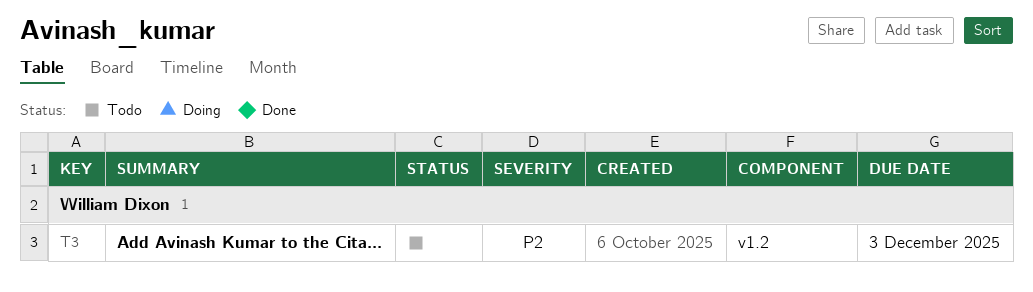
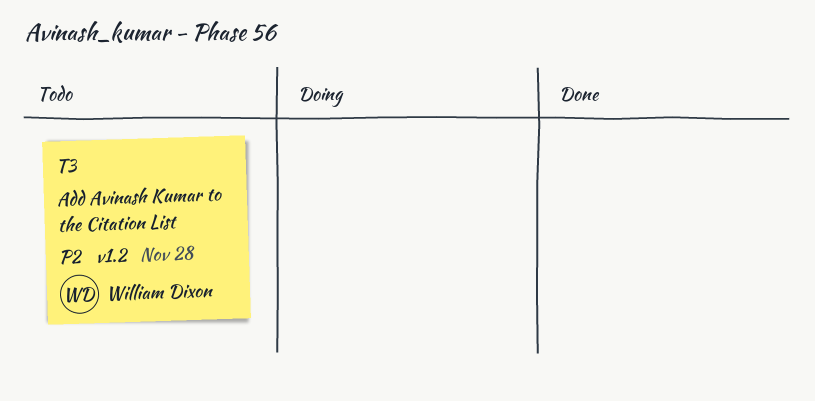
T3, due: Dec 3 -> Nov 28

